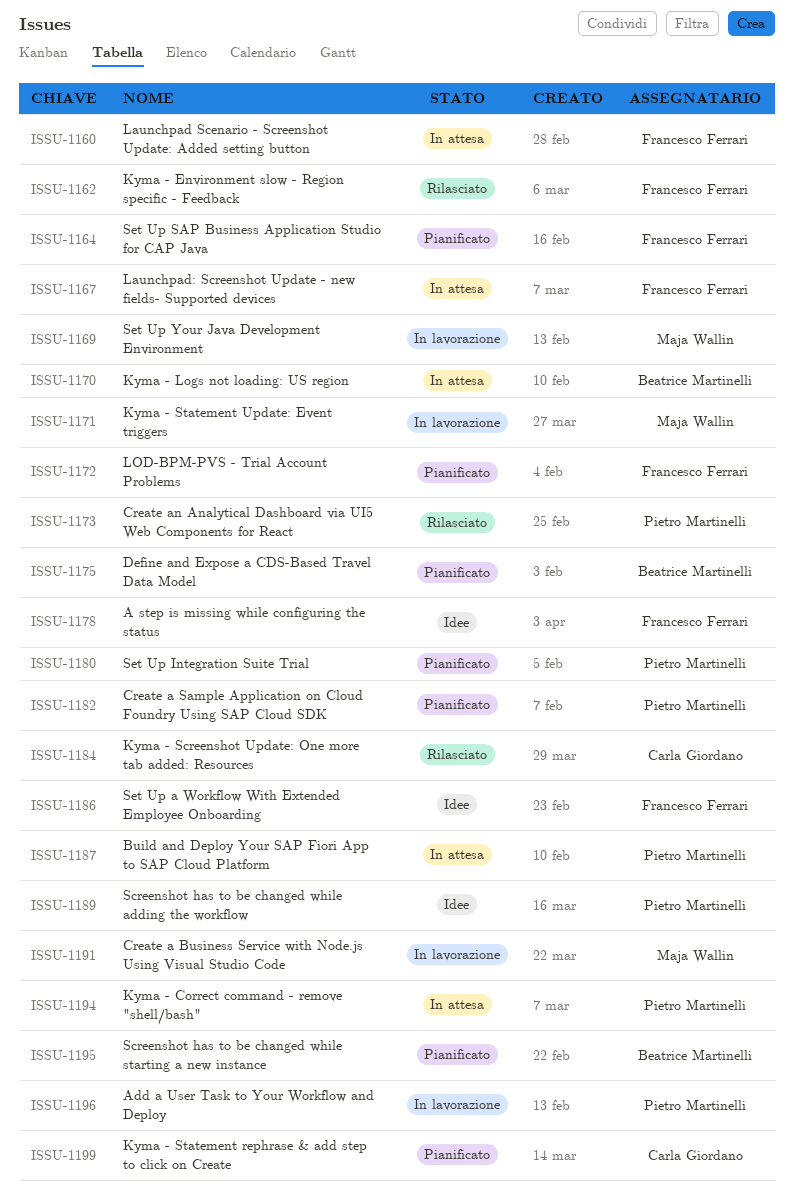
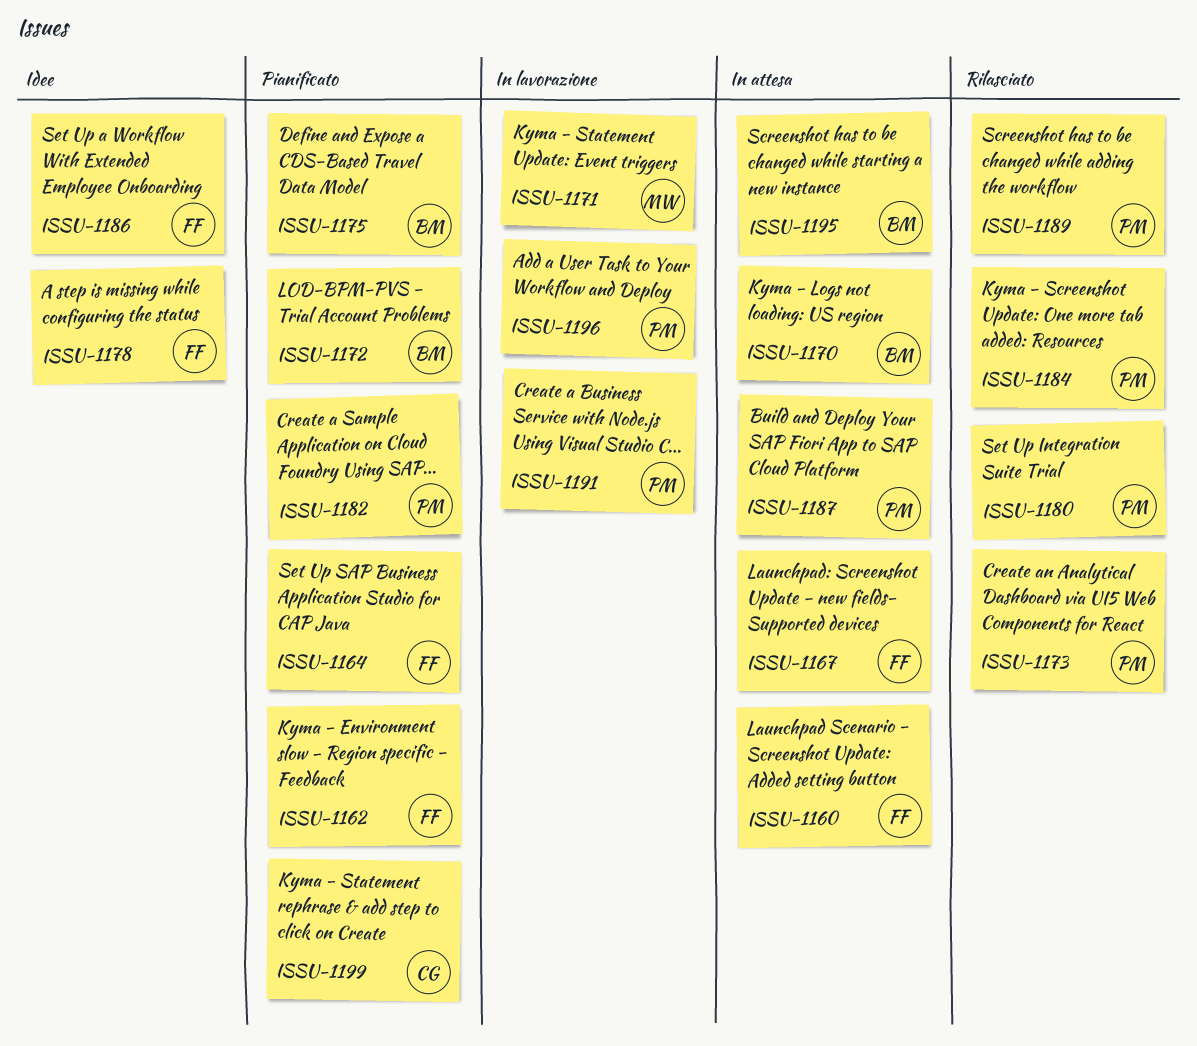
ISSU-1162, status: Rilasciato -> Pianificato
ISSU-1169: present -> none
ISSU-1172, owner: Francesco Ferrari -> Beatrice Martinelli
ISSU-1180, status: Pianificato -> Rilasciato
ISSU-1184, owner: Carla Giordano -> Pietro Martinelli
ISSU-1189, status: Idee -> Rilasciato
ISSU-1191, owner: Maja Wallin -> Pietro Martinelli
ISSU-1194: present -> none
ISSU-1195, status: Pianificato -> In attesa

